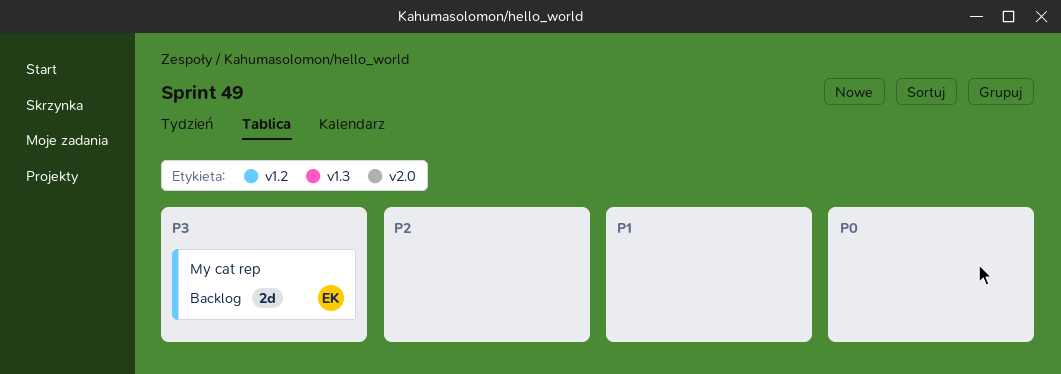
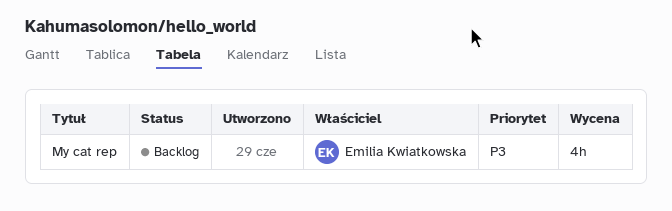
My cat rep, estimate: 2d -> 4h

